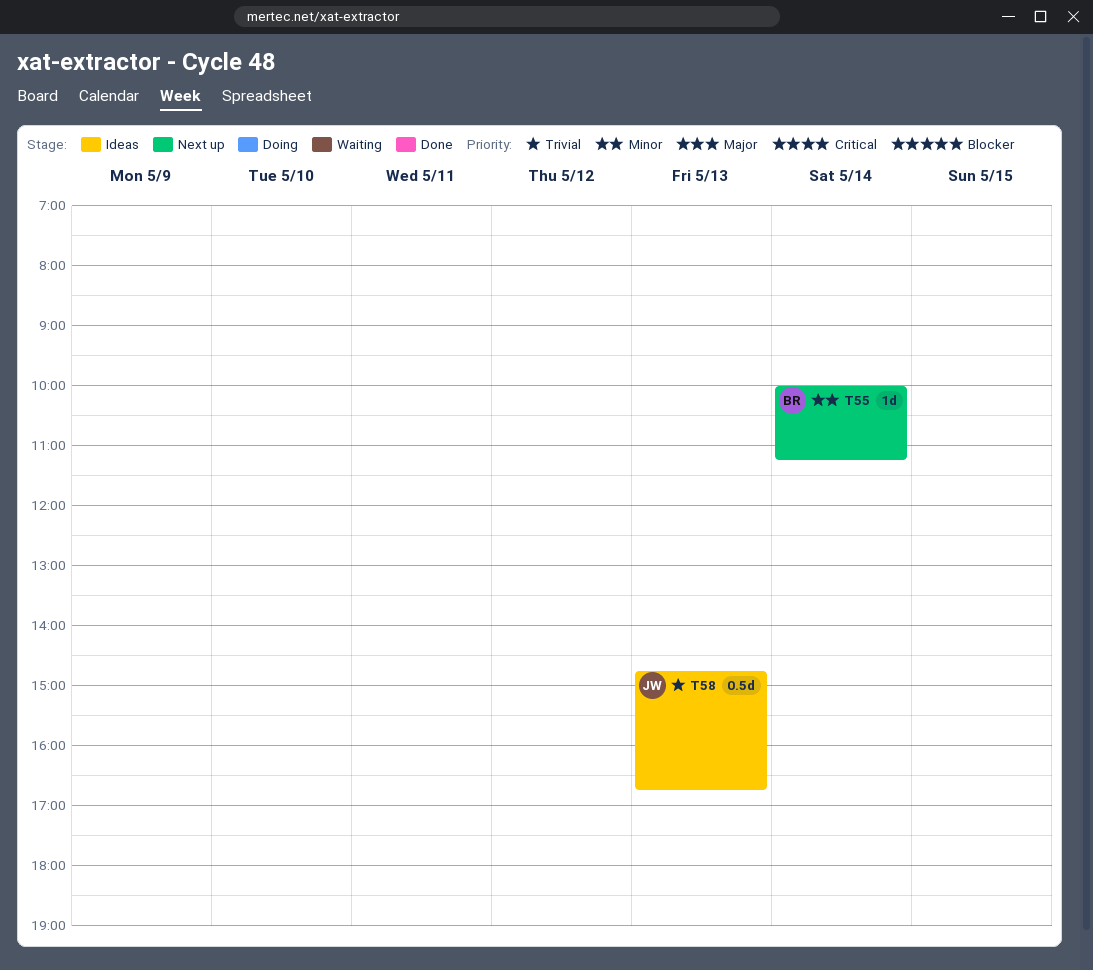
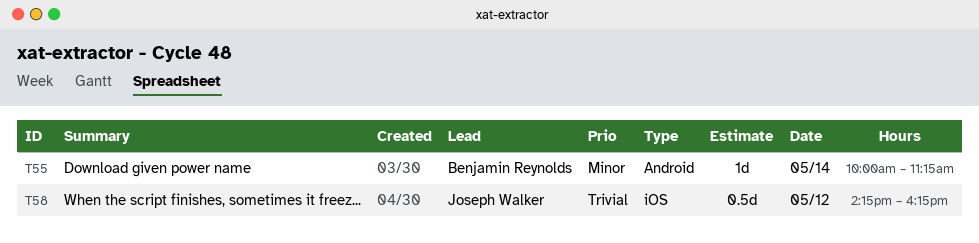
T58, day: May 13 -> May 12
T58, begins: 14:45 -> 14:15
T58, ends: 16:45 -> 16:15

